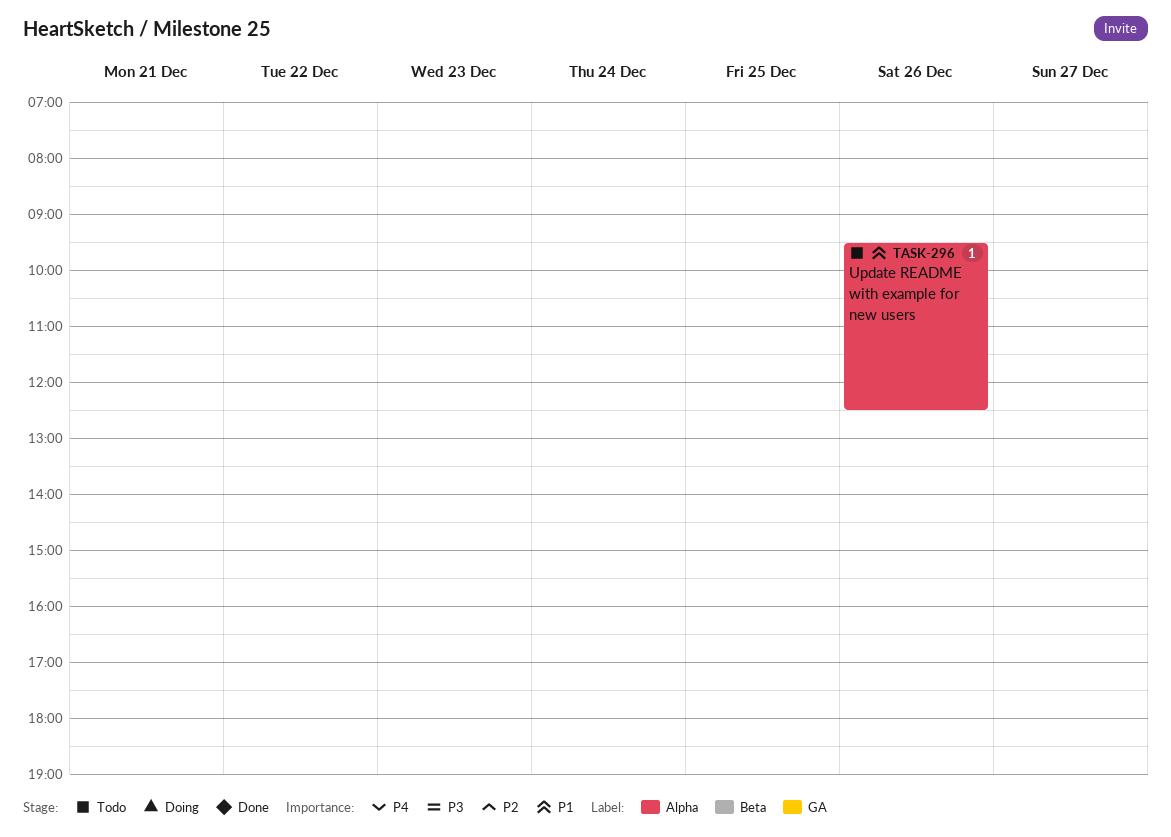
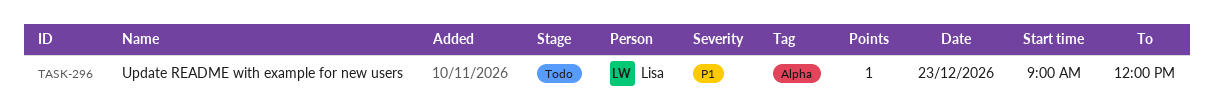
TASK-296, day: Dec 26 -> Dec 23
TASK-296, begins: 09:30 -> 09:00
TASK-296, ends: 12:30 -> 12:00

